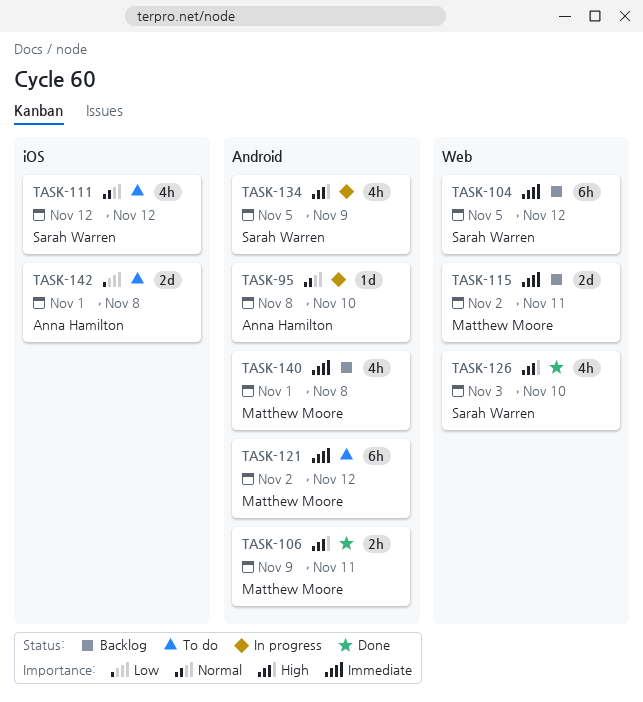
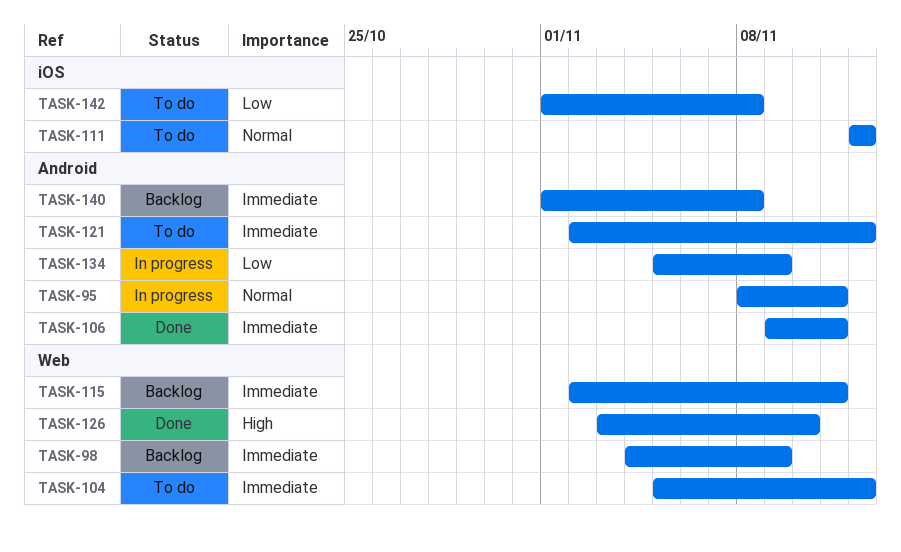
TASK-95, due: Nov 10 -> Nov 11
TASK-98: none -> present
TASK-104, status: Backlog -> To do
TASK-106, priority: High -> Immediate
TASK-134, priority: High -> Low

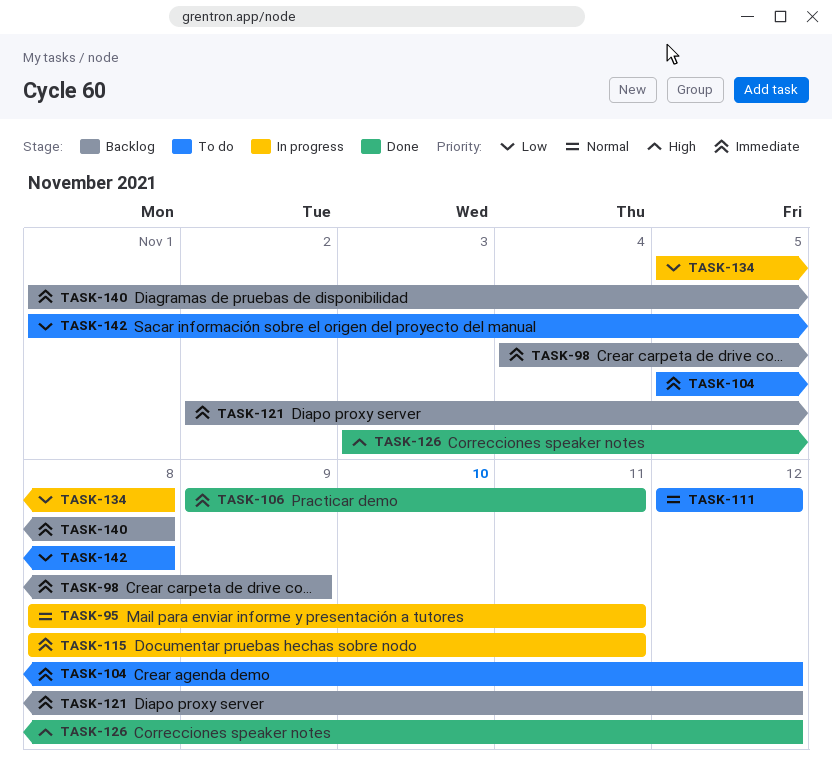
TASK-115, status: Backlog -> In progress
TASK-115, start: Nov 2 -> Nov 8
TASK-121, status: To do -> Backlog
TASK-126, due: Nov 10 -> Nov 12
TASK-134, due: Nov 9 -> Nov 8

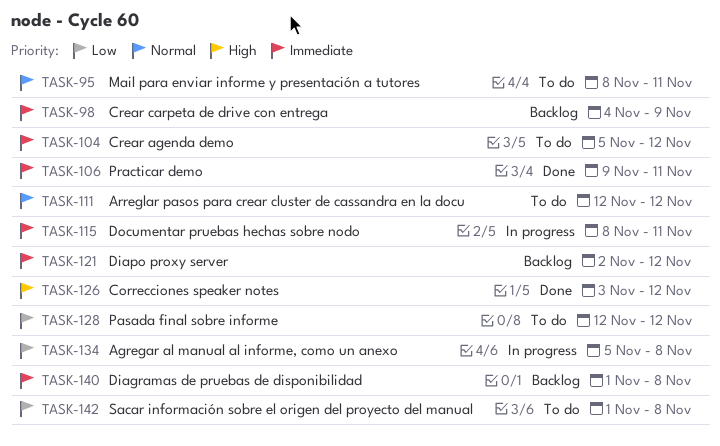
TASK-95, status: In progress -> To do
TASK-128: none -> present

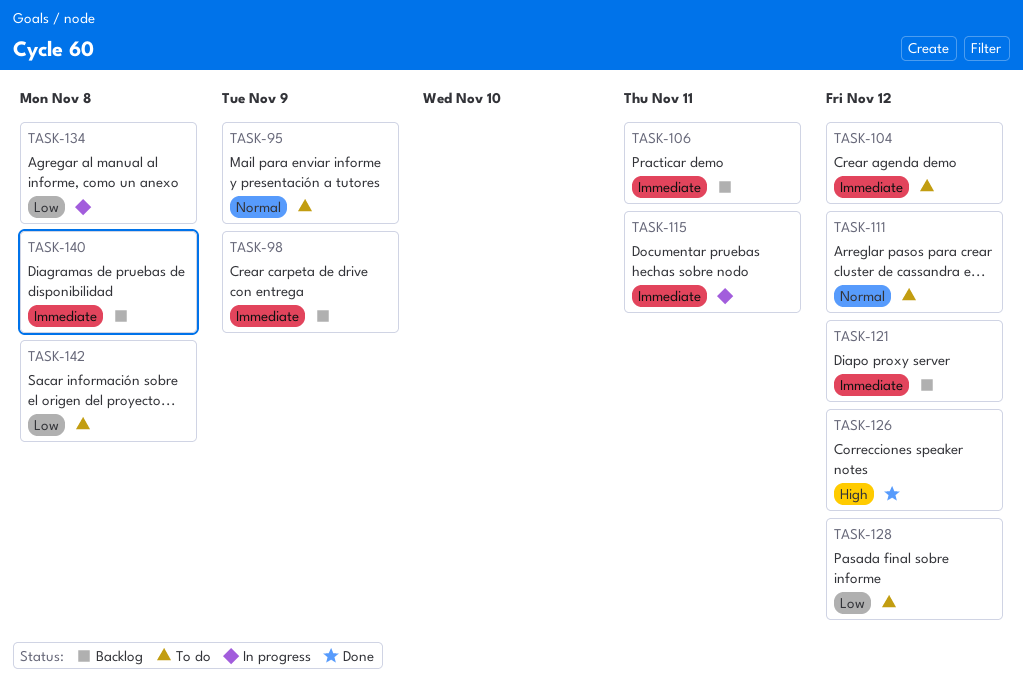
TASK-95, due: Nov 11 -> Nov 9
TASK-106, status: Done -> Backlog

